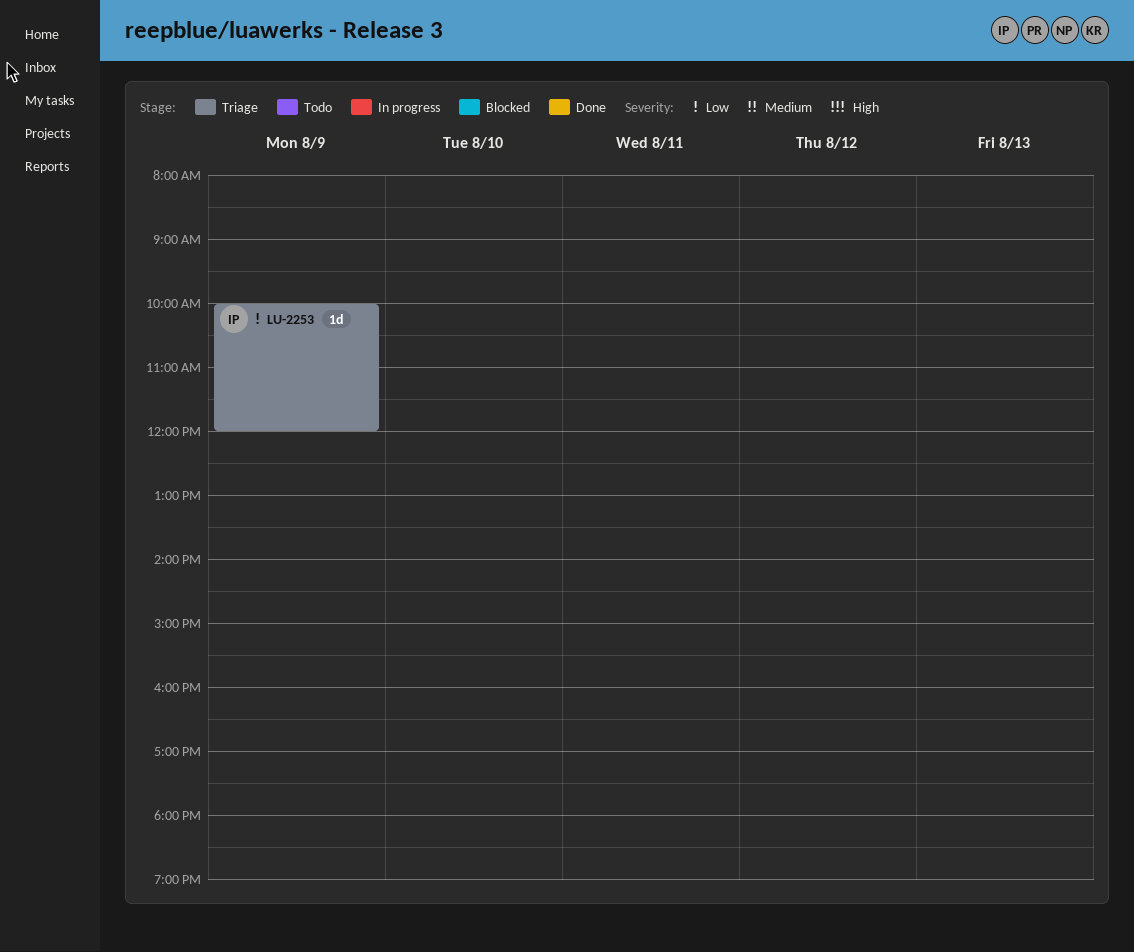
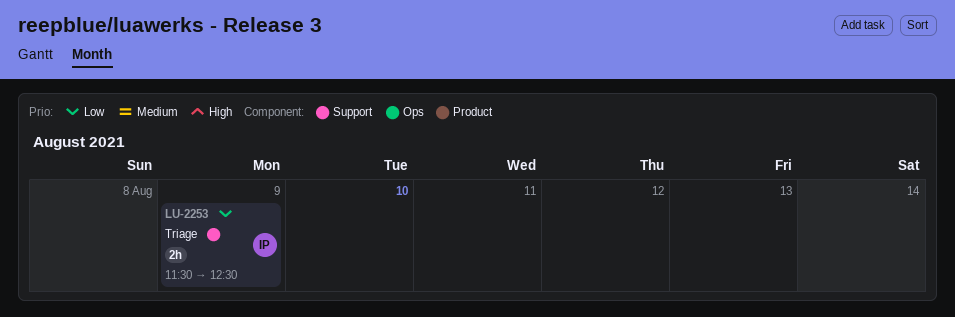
LU-2253, estimate: 1d -> 2h
LU-2253, begins: 10:00 -> 11:30
LU-2253, ends: 12:00 -> 12:30

